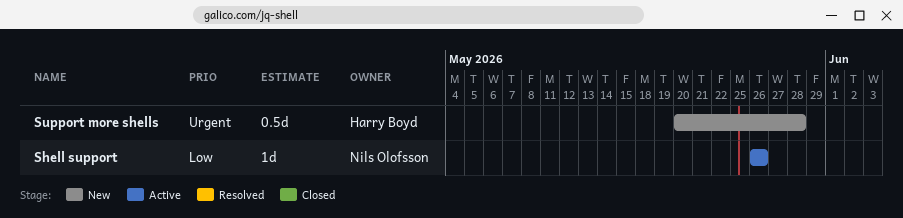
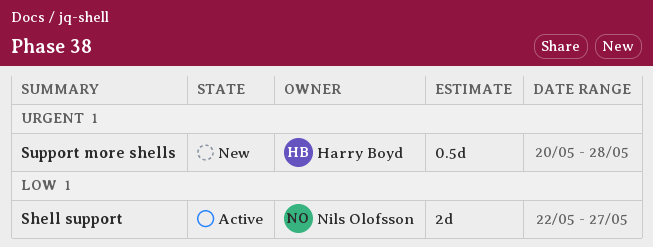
Shell support, estimate: 1d -> 2d
Shell support, start: May 26 -> May 22
Shell support, due: May 26 -> May 27

